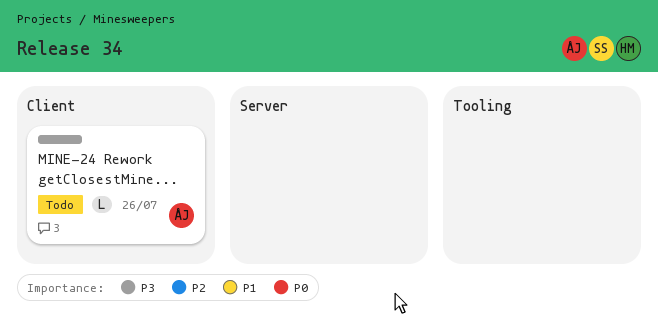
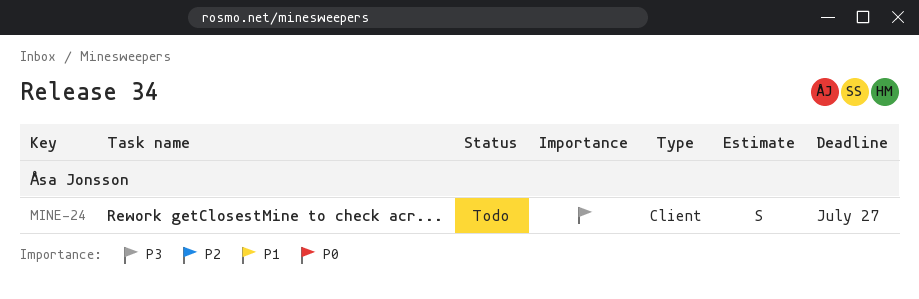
MINE-24, estimate: L -> S
MINE-24, due: Jul 26 -> Jul 27

